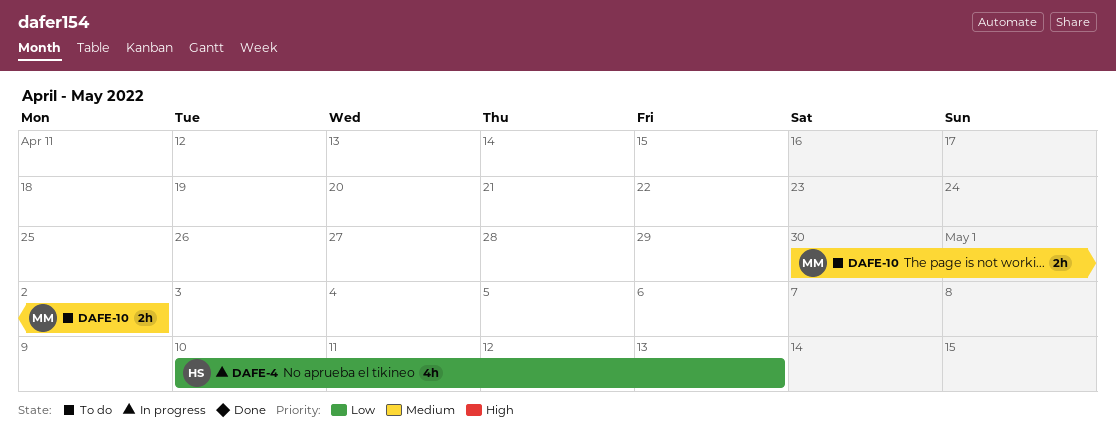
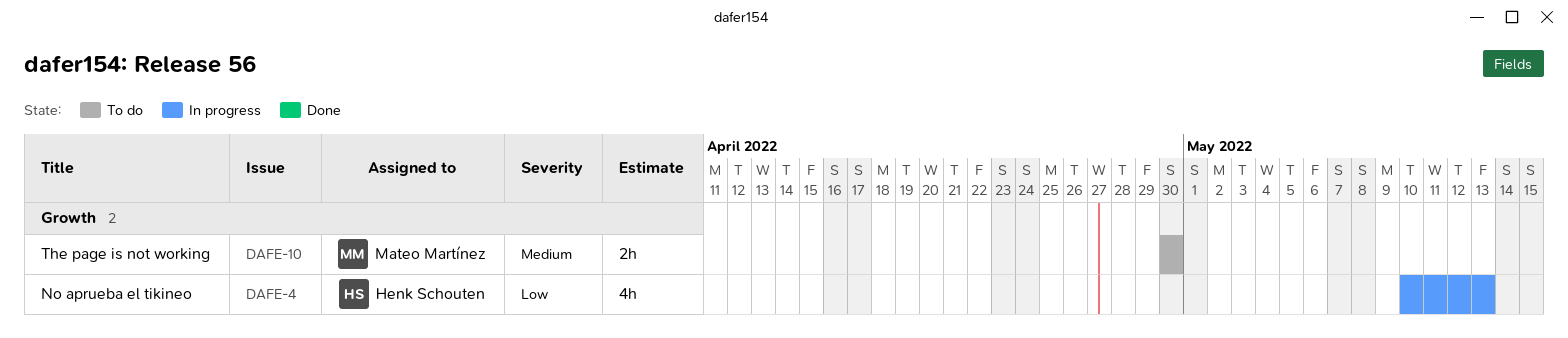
DAFE-10, due: May 2 -> Apr 30

